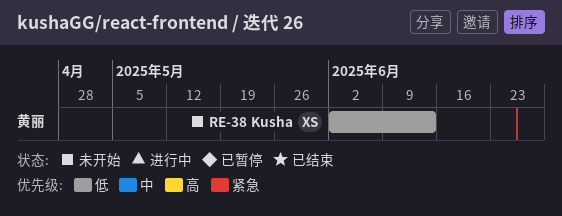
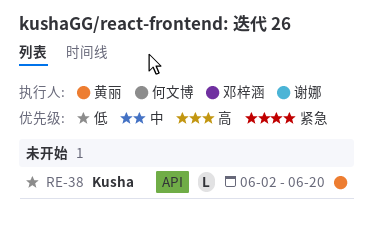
RE-38, estimate: XS -> L
RE-38, due: Jun 13 -> Jun 20

